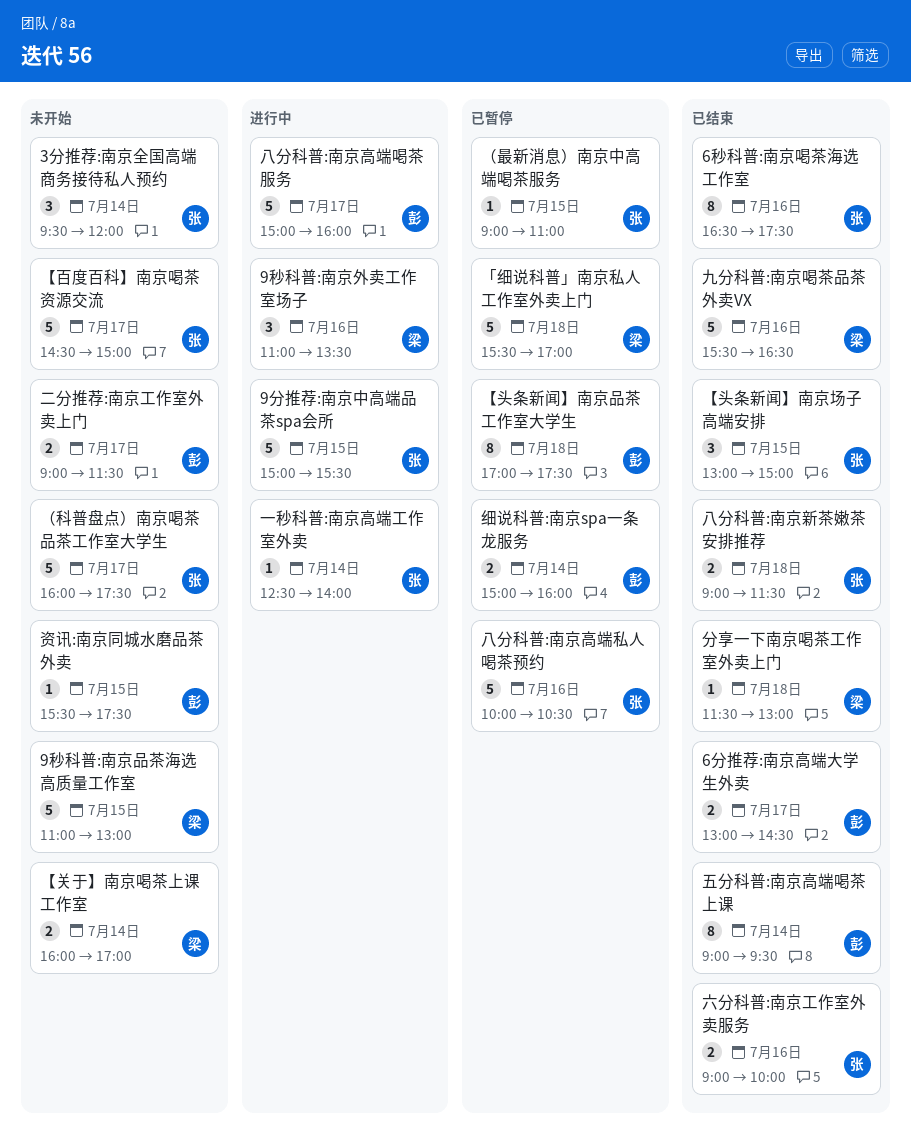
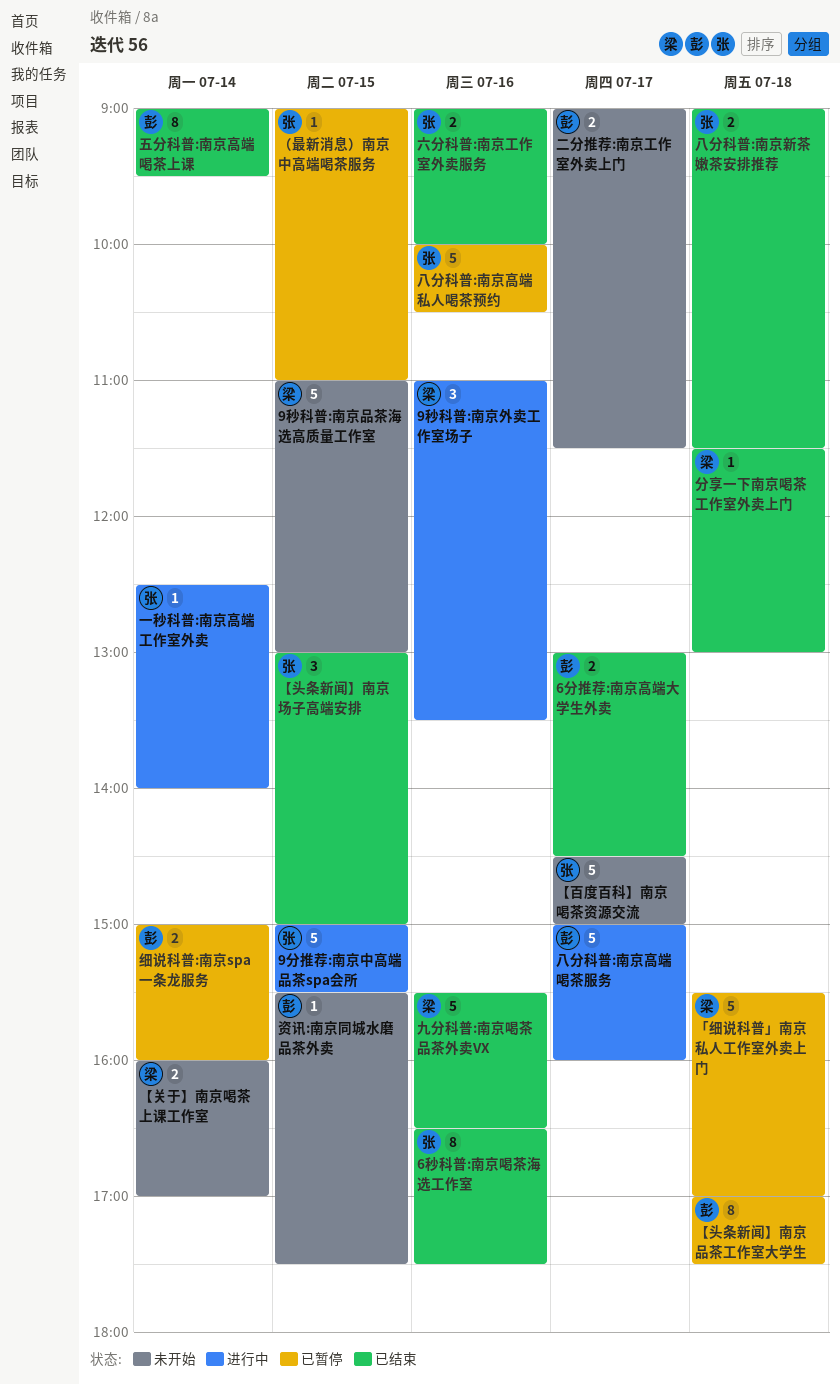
3分推荐:南京全国高端商务接待私人预约: present -> none
（科普盘点）南京喝茶品茶工作室大学生: present -> none

